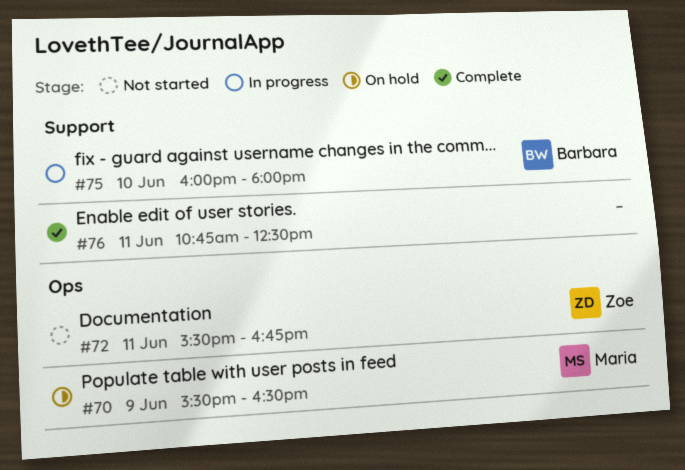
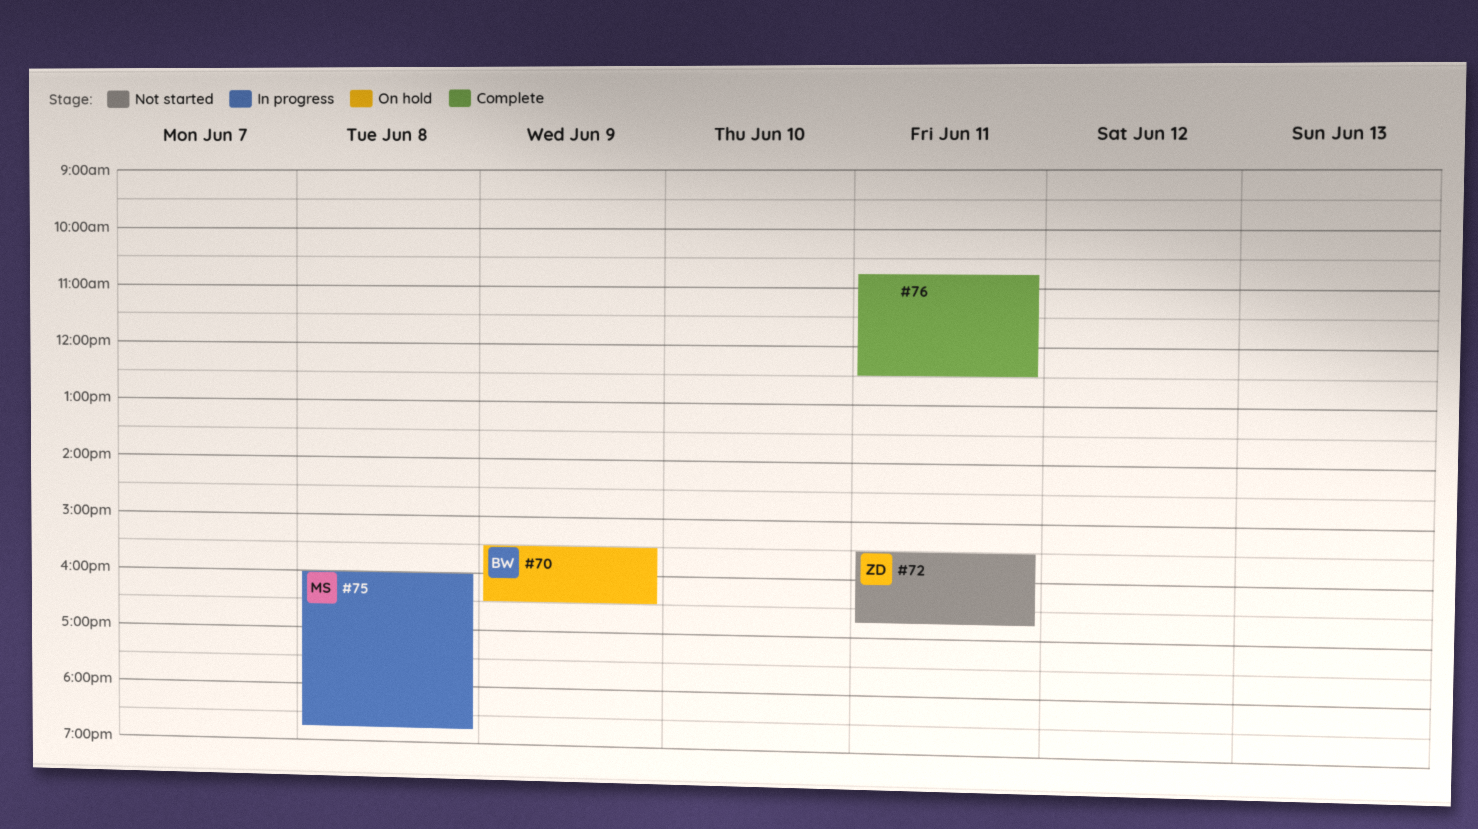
#70, owner: Maria -> Barbara
#75, owner: Barbara -> Maria
#75, day: Jun 10 -> Jun 8
#75, ends: 18:00 -> 18:45

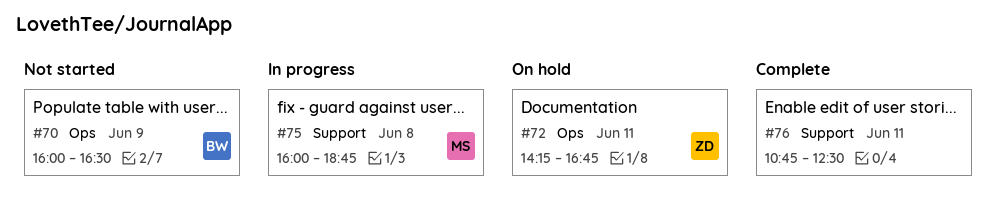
#70, status: On hold -> Not started
#70, begins: 15:30 -> 16:00
#72, status: Not started -> On hold
#72, begins: 15:30 -> 14:15

